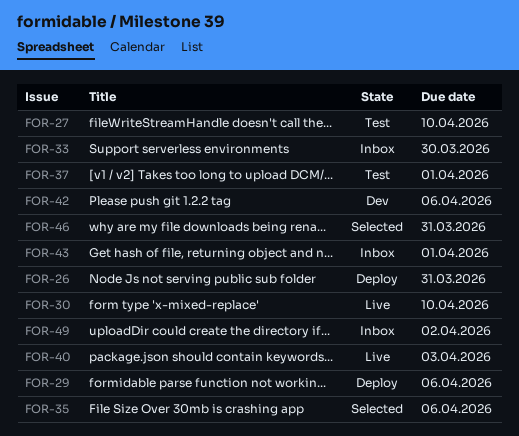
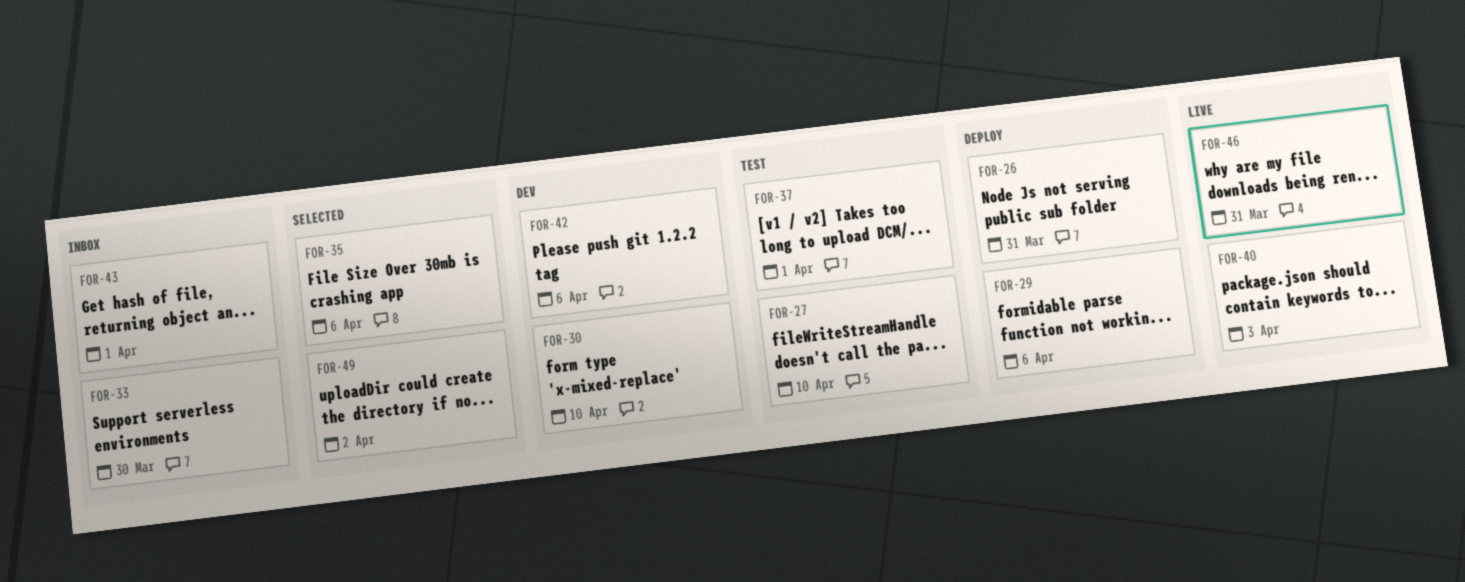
FOR-30, status: Live -> Dev
FOR-46, status: Selected -> Live
FOR-49, status: Inbox -> Selected

